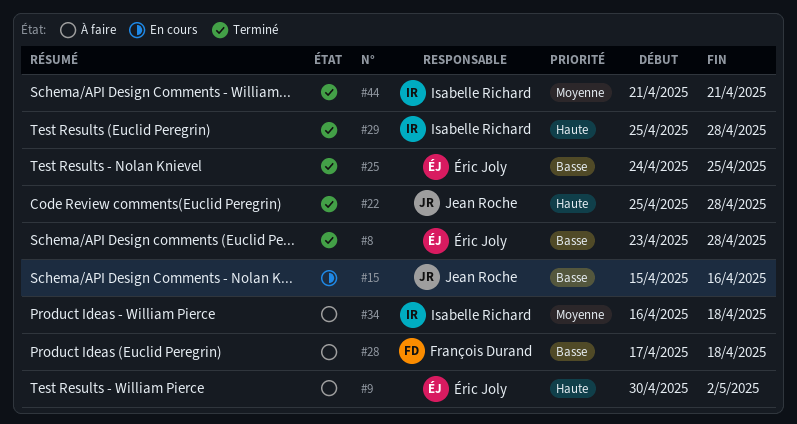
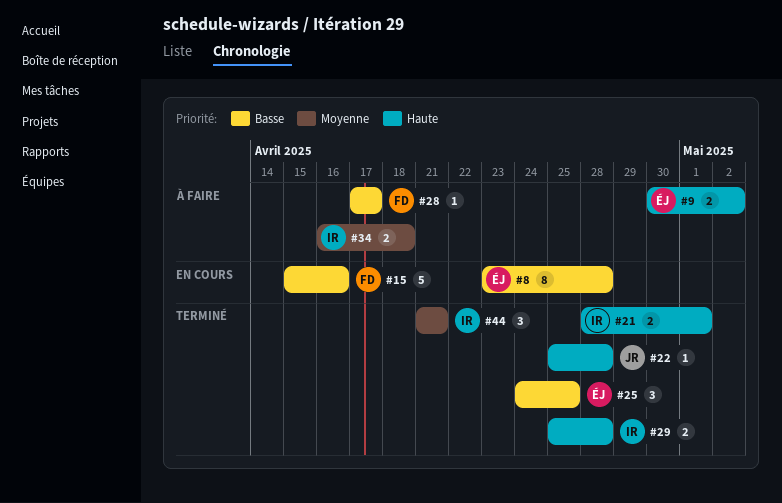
#8, status: Terminé -> En cours
#15, owner: Jean Roche -> François Durand
#21: none -> present
#28, due: Apr 18 -> Apr 17

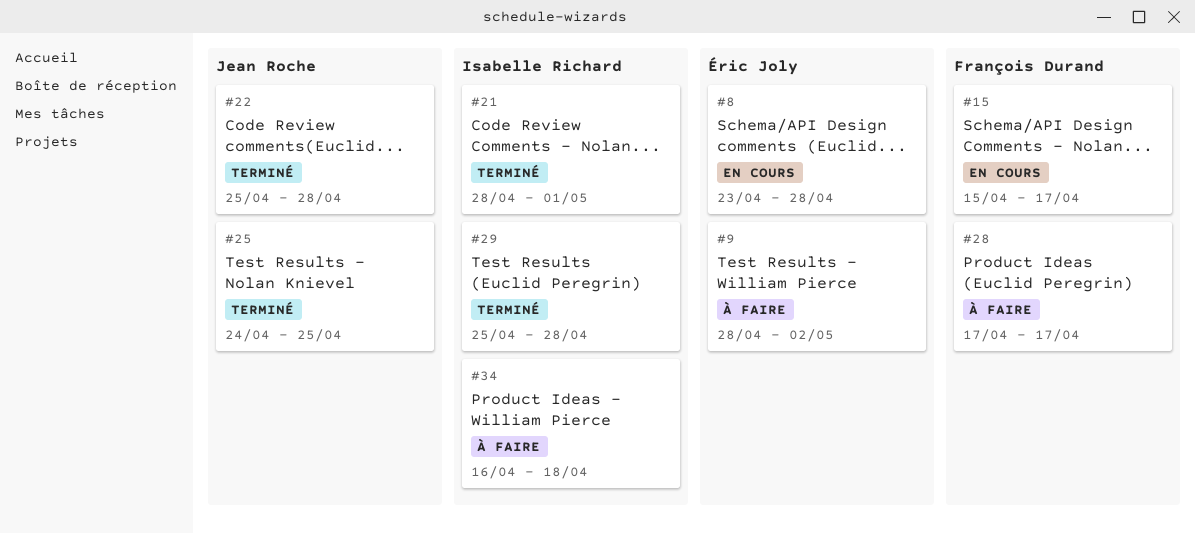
#9, start: Apr 30 -> Apr 28
#15, due: Apr 16 -> Apr 17
#25, owner: Éric Joly -> Jean Roche
#44: present -> none

